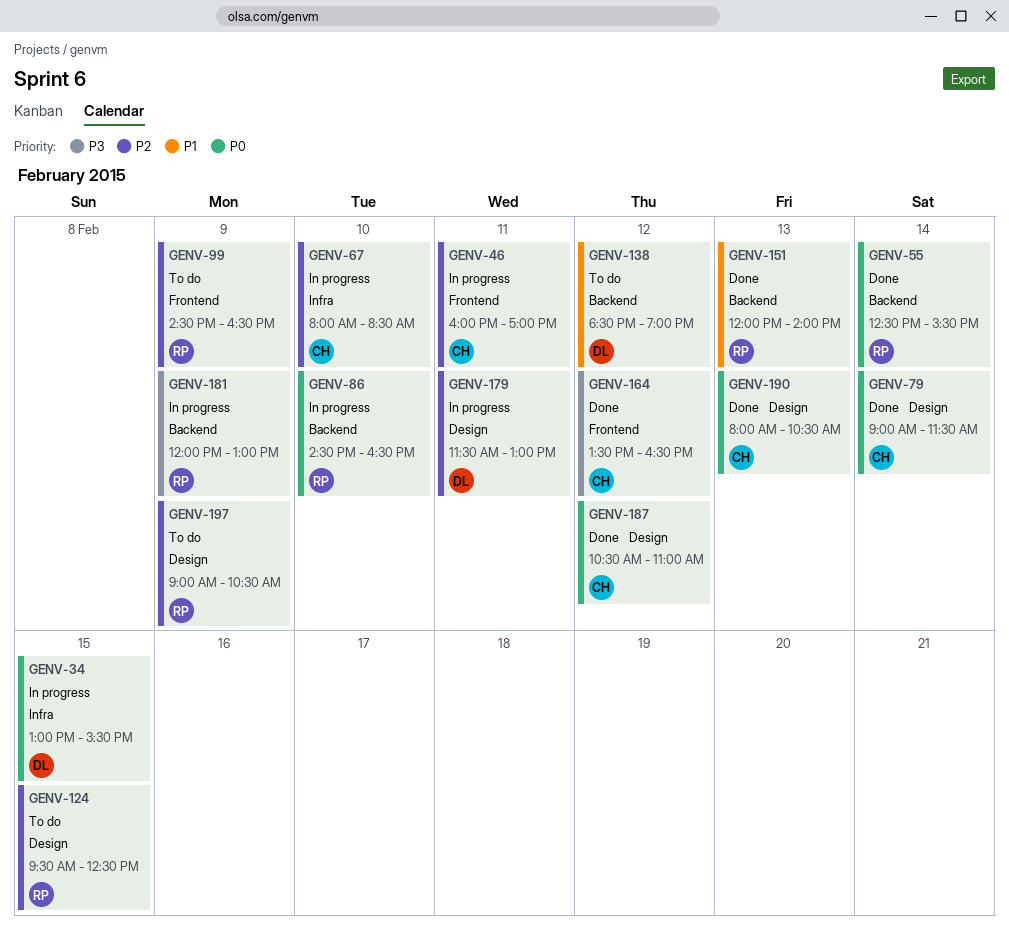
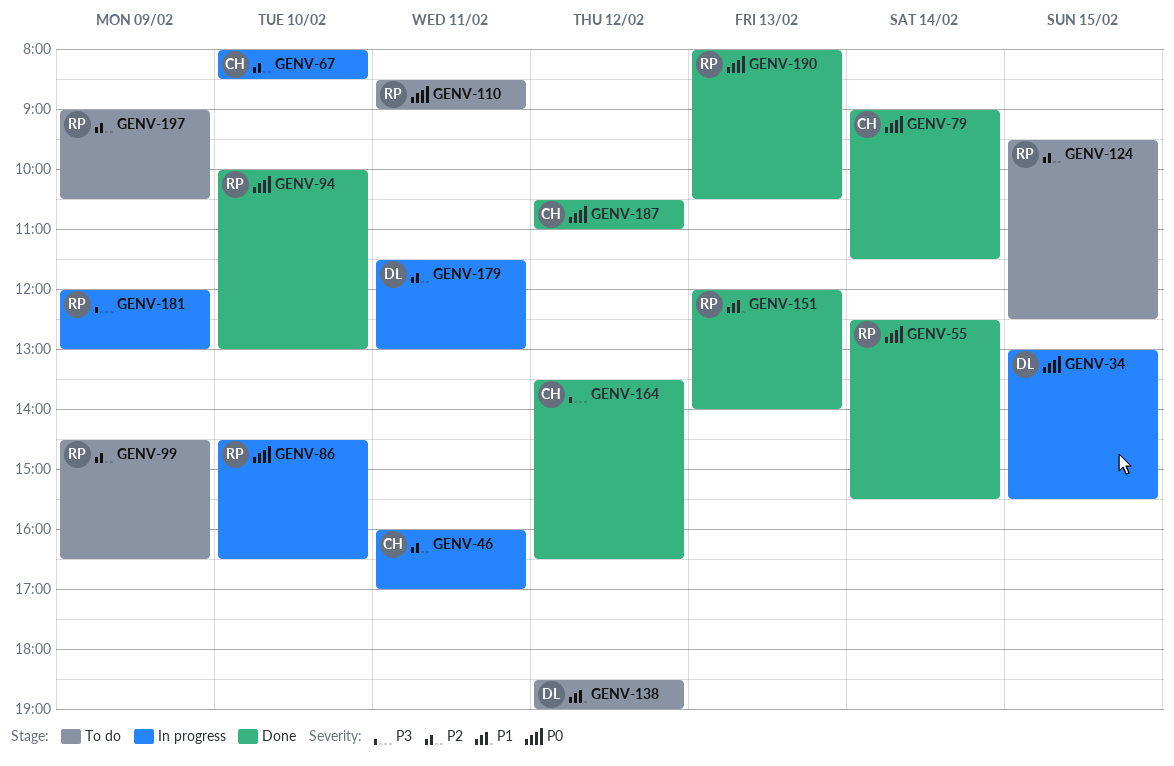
GENV-94: none -> present
GENV-110: none -> present
GENV-190, owner: CH -> RP

